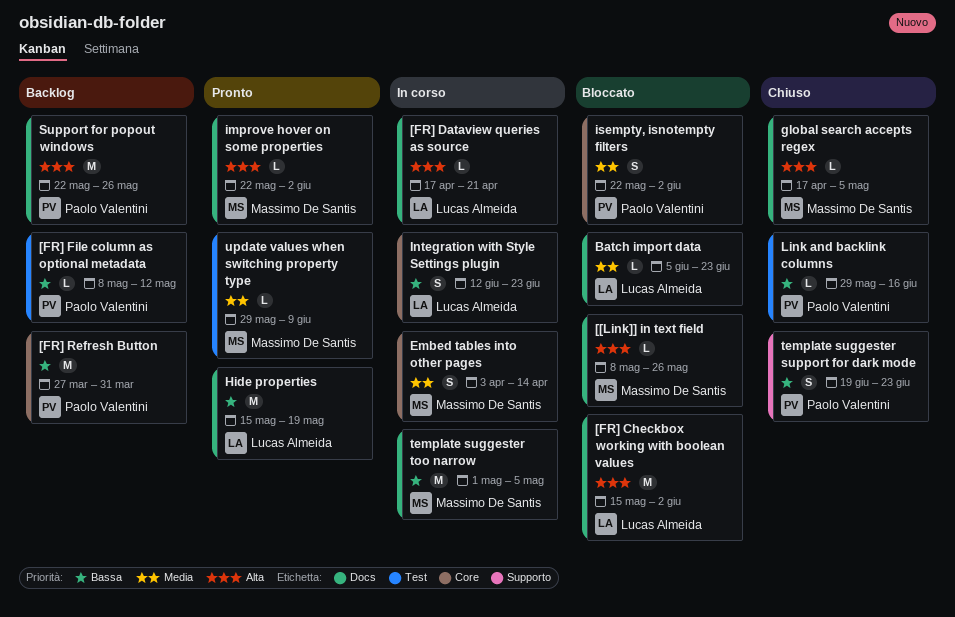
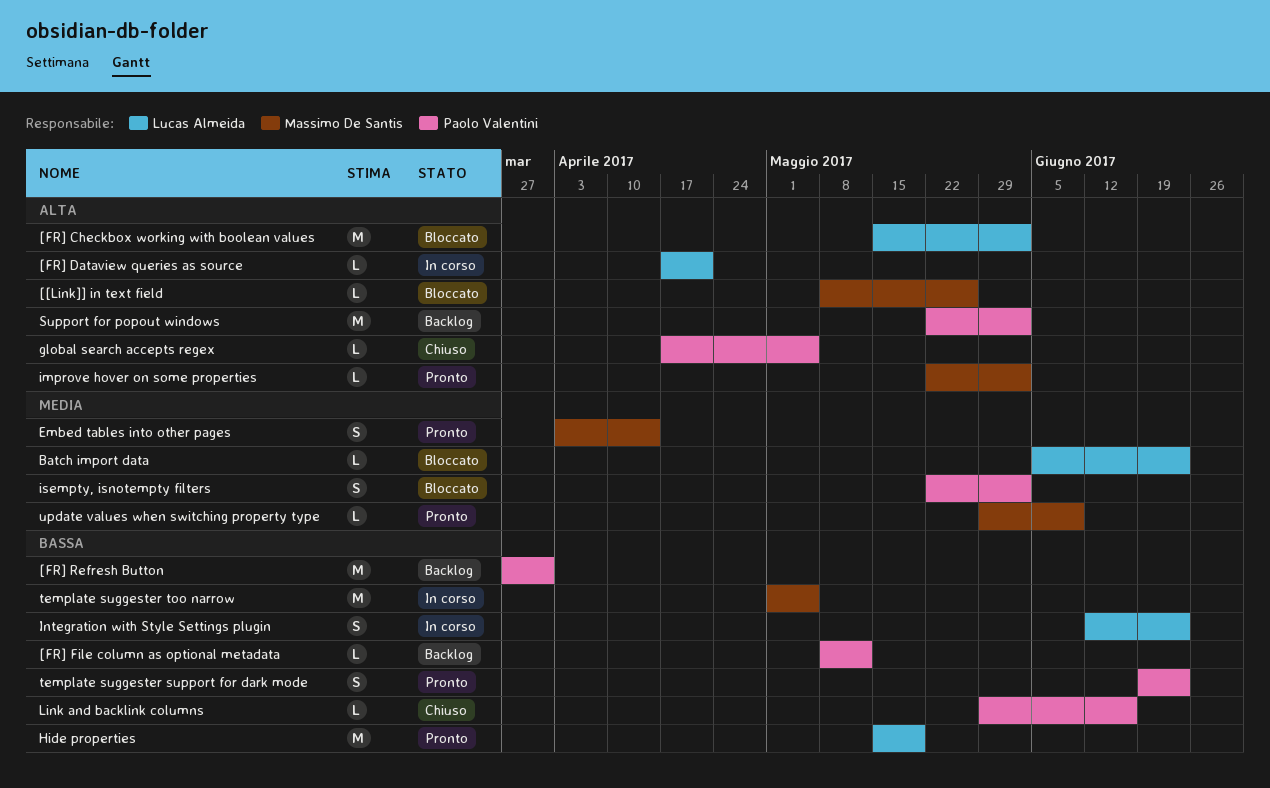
Embed tables into other pages, status: In corso -> Pronto
global search accepts regex, owner: Massimo De Santis -> Paolo Valentini
Support for popout windows, due: May 26 -> Jun 2
template suggester support for dark mode, status: Chiuso -> Pronto

